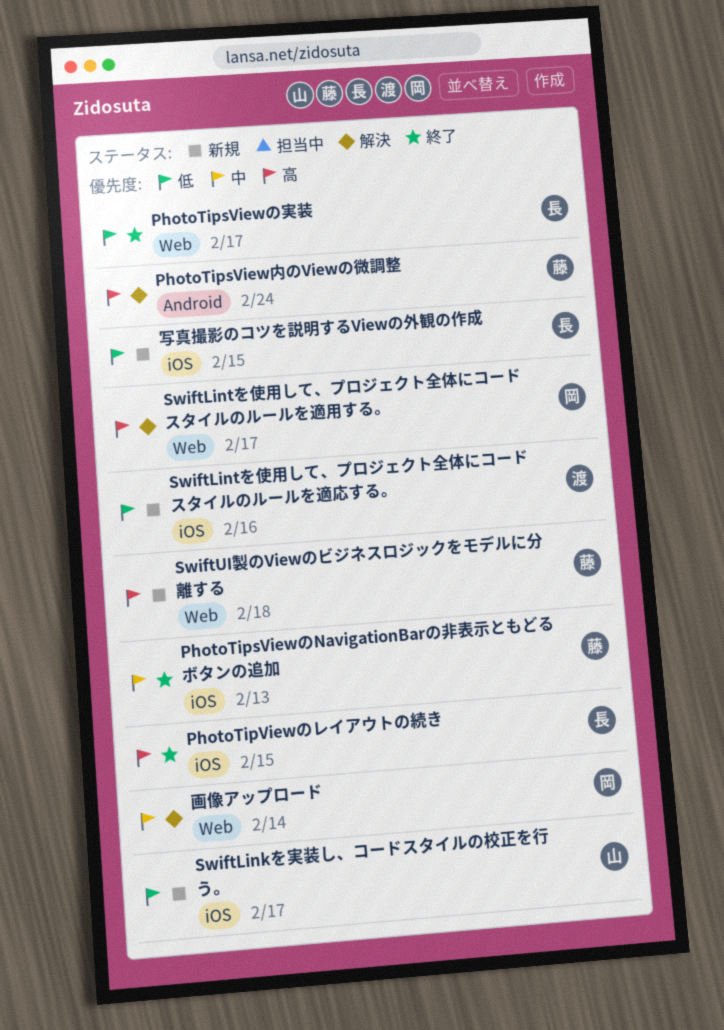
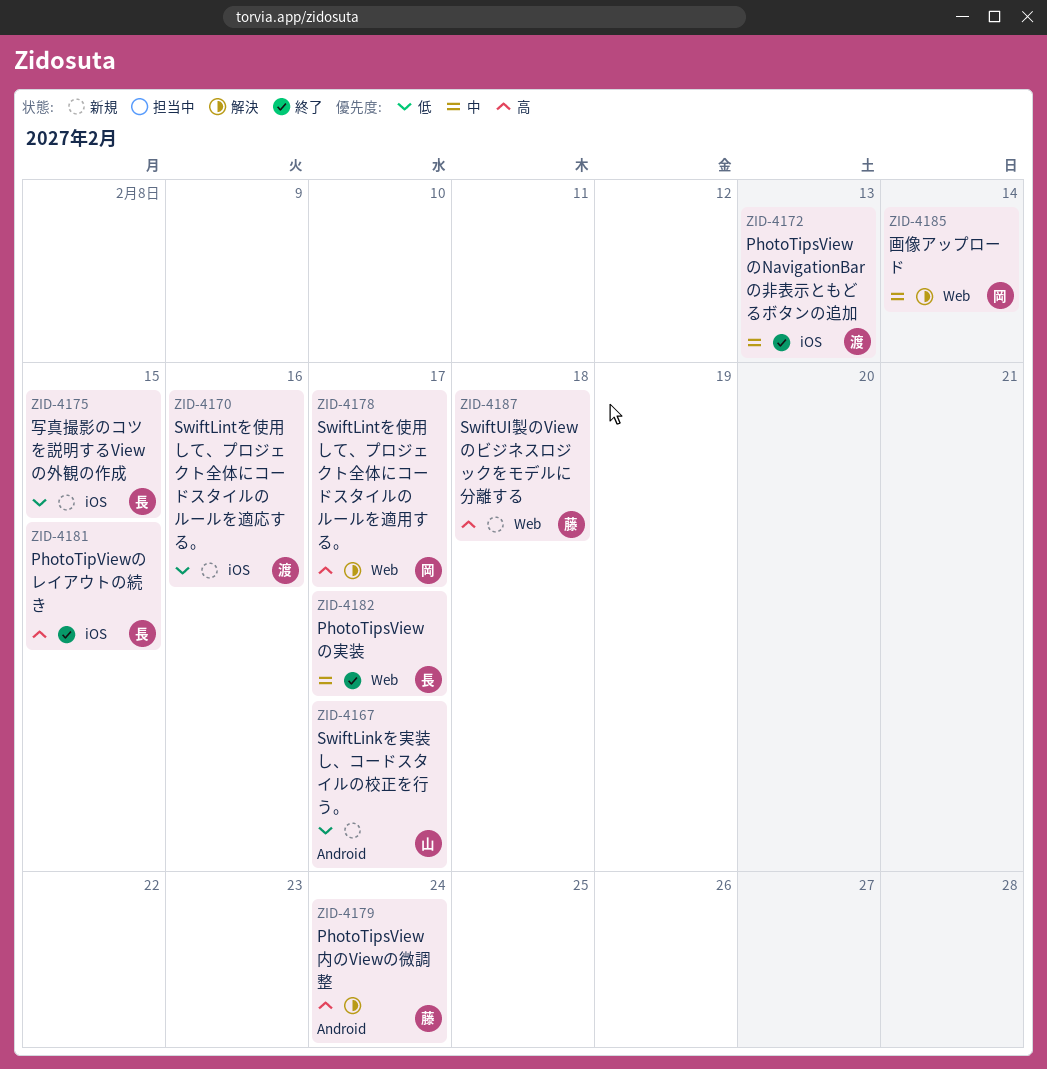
PhotoTipsViewのNavigationBarの非表示ともどるボタンの追加, owner: 藤 -> 渡
PhotoTipsViewの実装, priority: 低 -> 中
SwiftLinkを実装し、コードスタイルの校正を行う。, label: iOS -> Android

